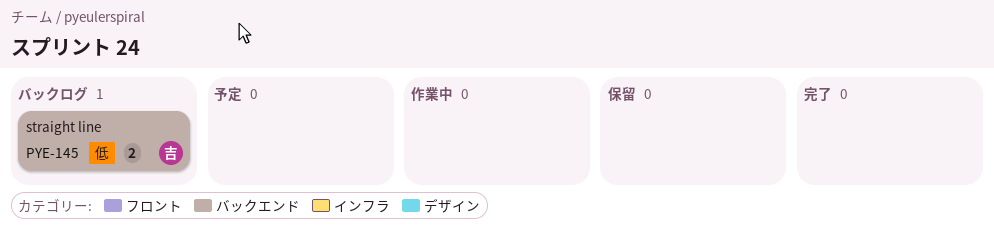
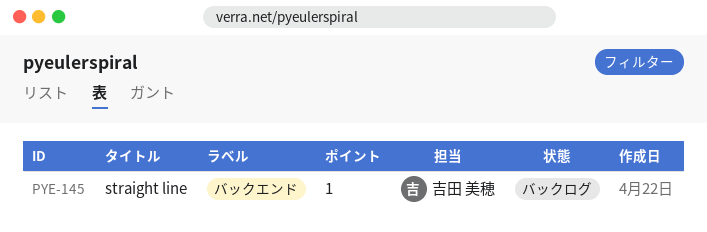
PYE-145, estimate: 2 -> 1

